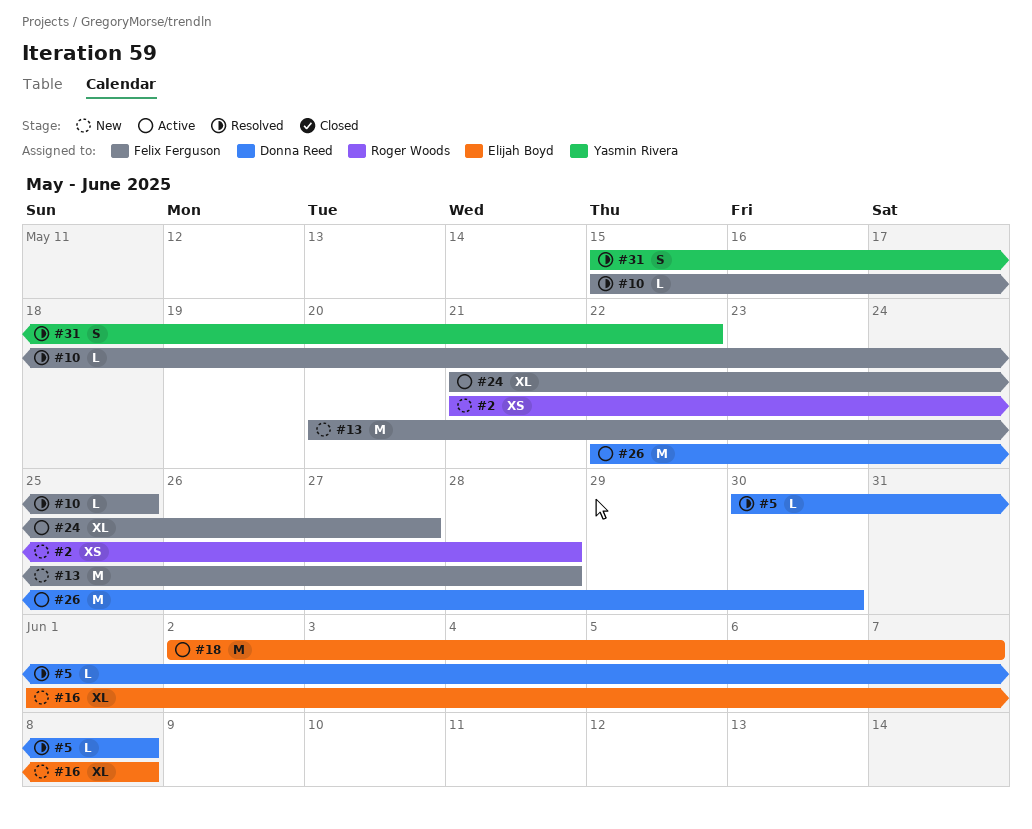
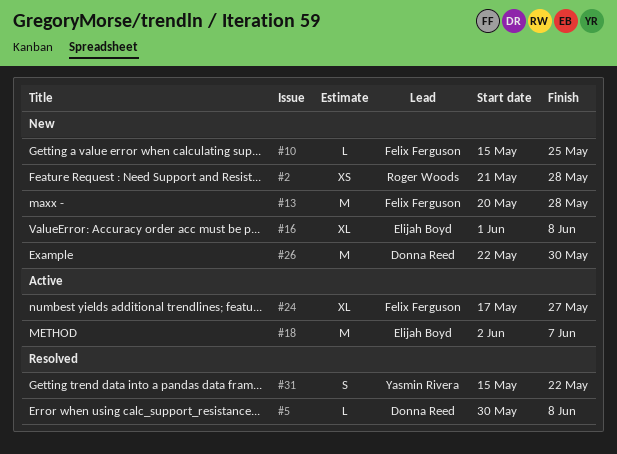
#10, status: Resolved -> New
#24, start: May 21 -> May 17
#26, status: Active -> New

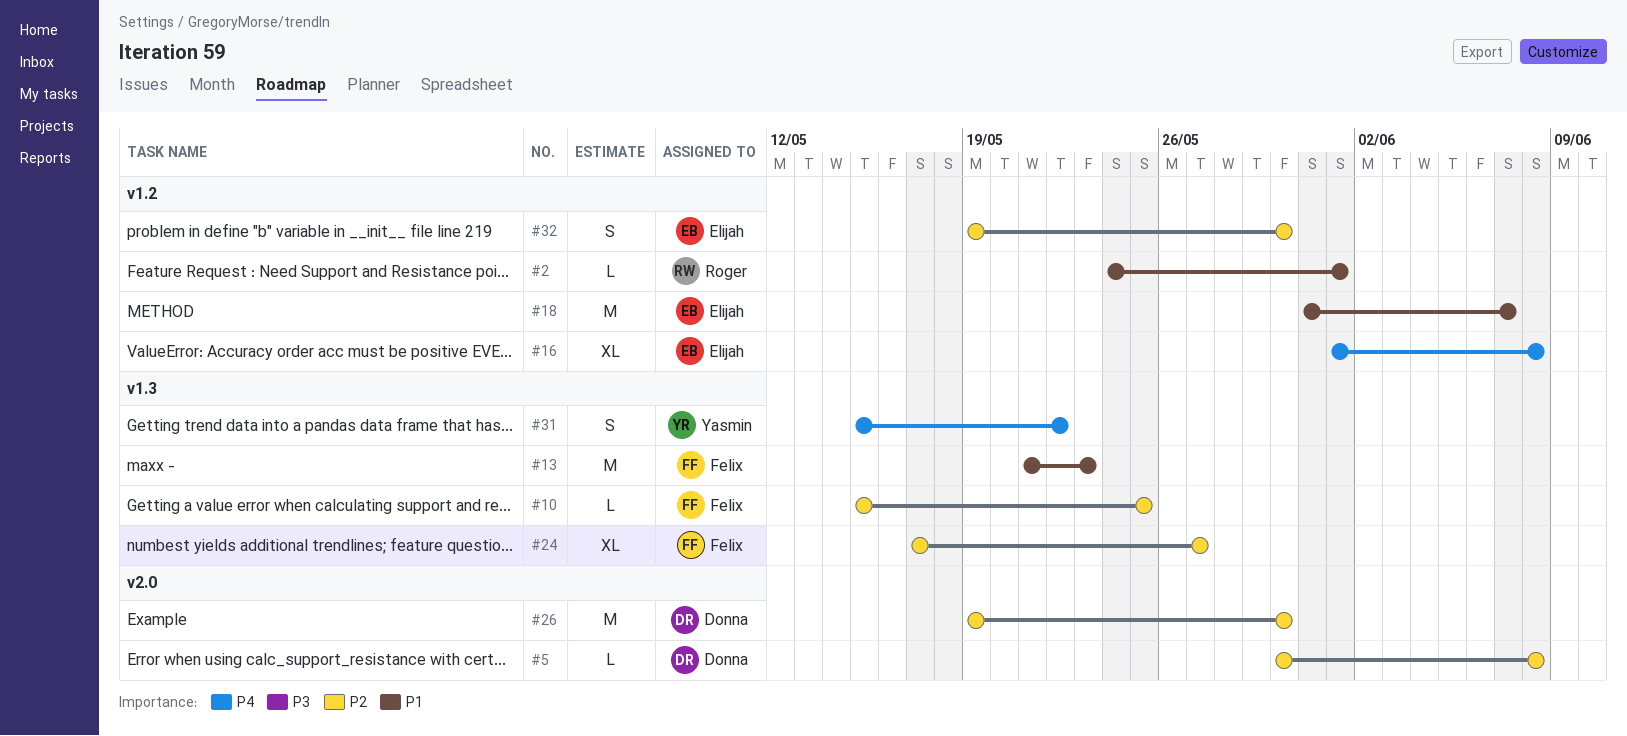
#2, estimate: XS -> L
#2, start: May 21 -> May 24
#2, due: May 28 -> Jun 1
#13, start: May 20 -> May 21
#13, due: May 28 -> May 23
#18, start: Jun 2 -> May 31
#26, start: May 22 -> May 19
#32: none -> present

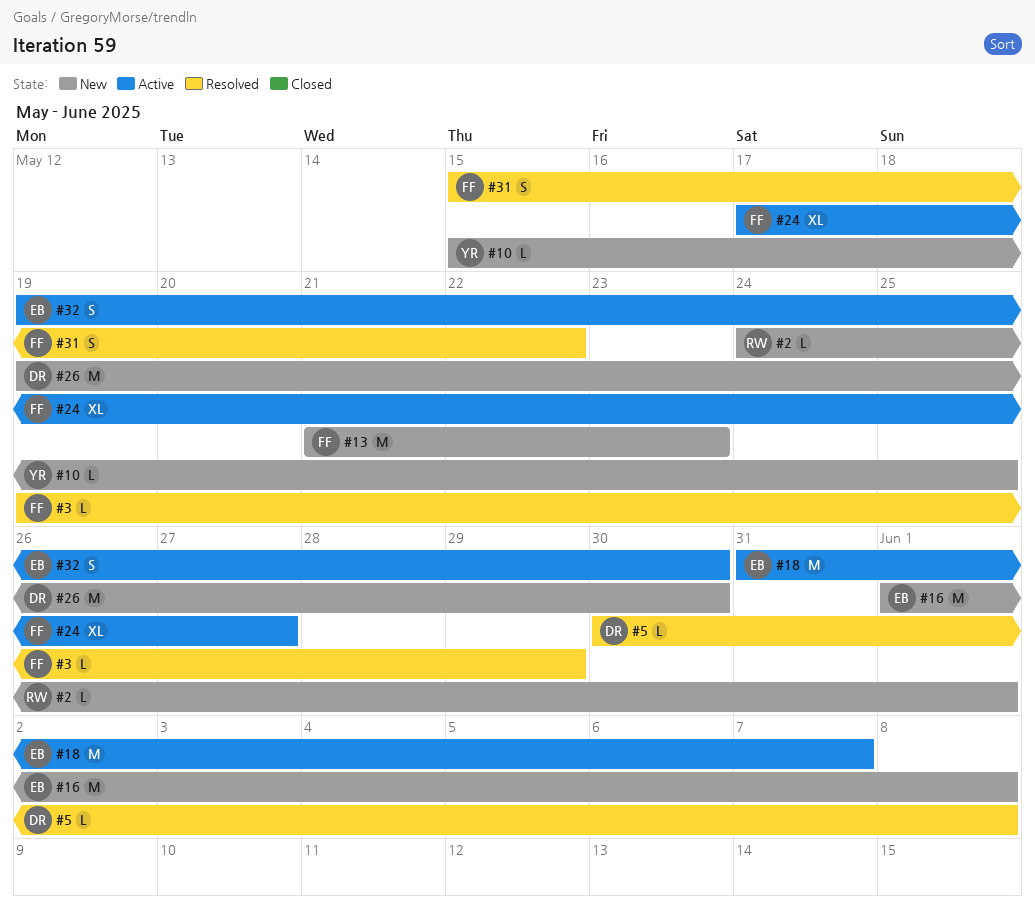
#3: none -> present
#10, owner: Felix -> Yasmin
#16, estimate: XL -> M
#31, owner: Yasmin -> Felix

